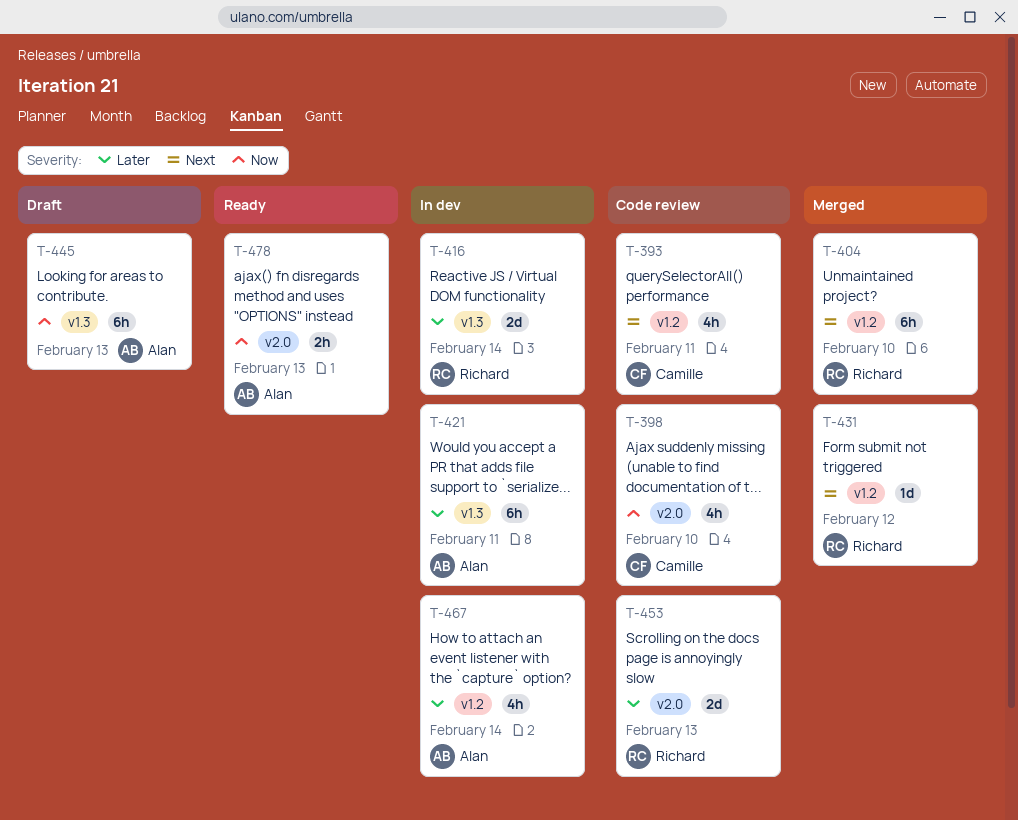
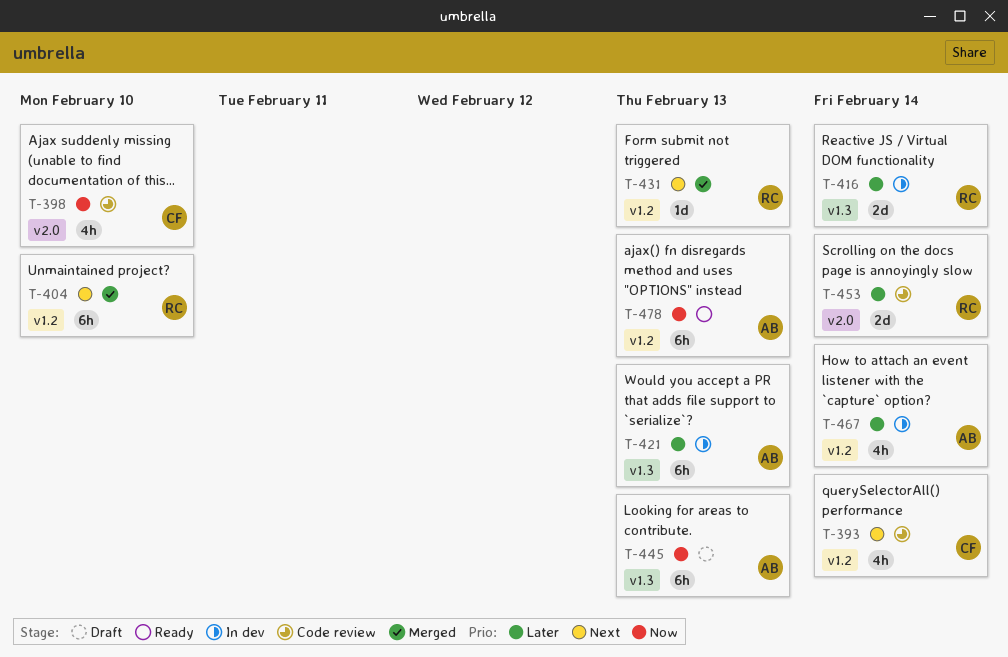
T-393, due: Feb 11 -> Feb 14
T-421, due: Feb 11 -> Feb 13
T-431, due: Feb 12 -> Feb 13
T-453, due: Feb 13 -> Feb 14
T-478, label: v2.0 -> v1.2
T-478, estimate: 2h -> 6h

